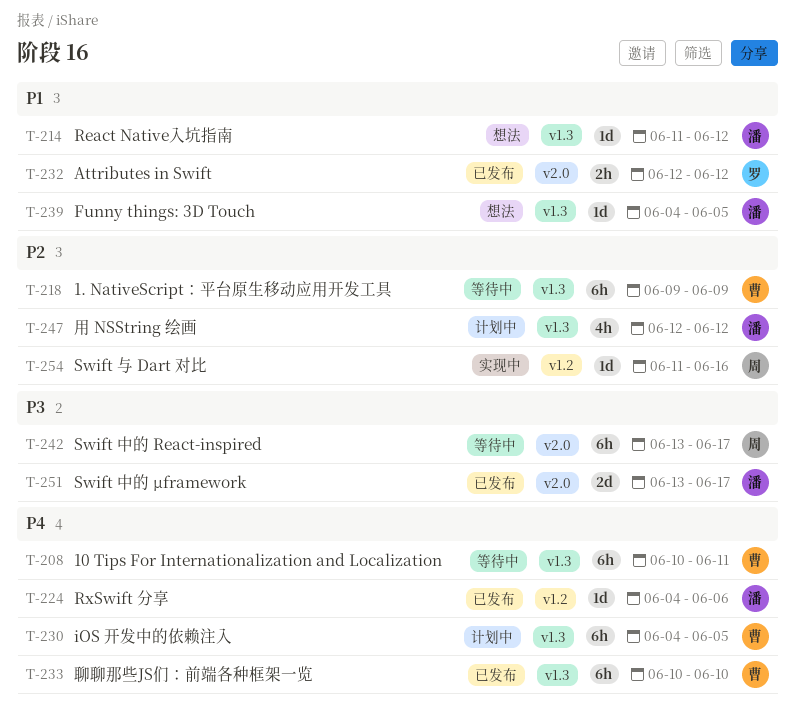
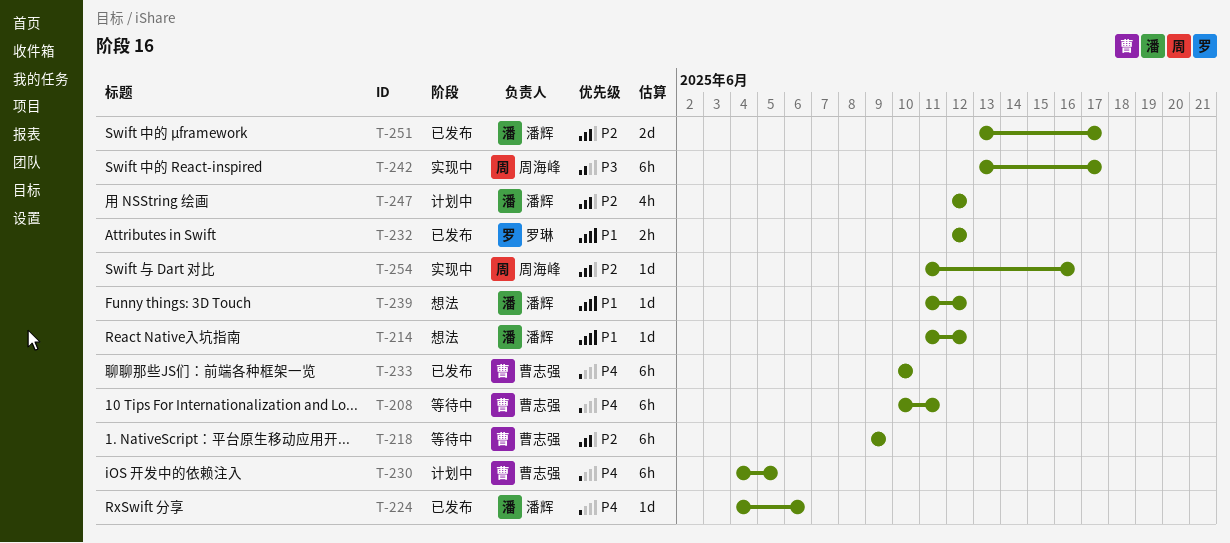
T-239, start: Jun 4 -> Jun 11
T-239, due: Jun 5 -> Jun 12
T-242, status: 等待中 -> 实现中
T-251, priority: P3 -> P2

